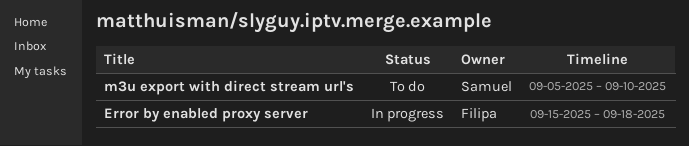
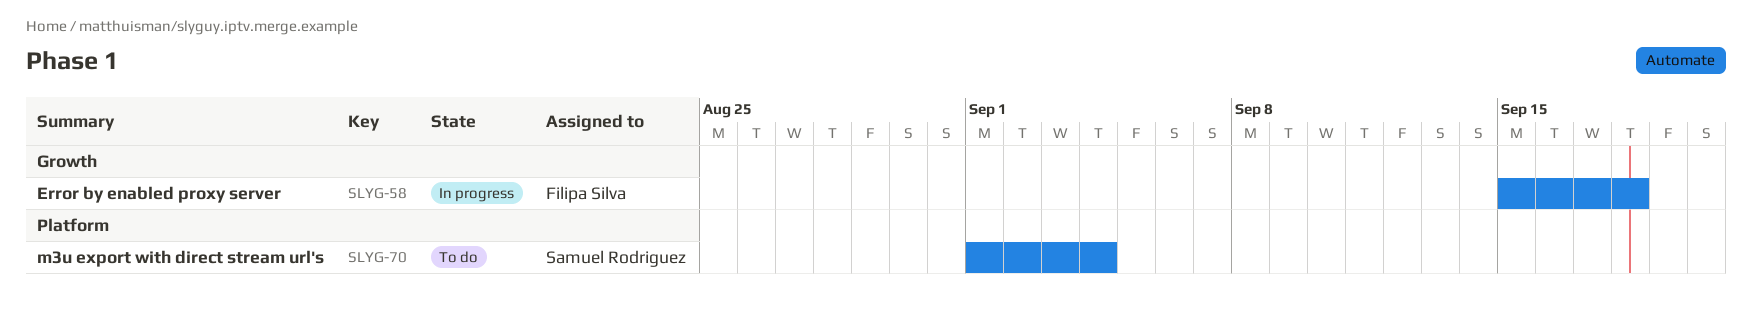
m3u export with direct stream url's, start: Sep 5 -> Sep 1
m3u export with direct stream url's, due: Sep 10 -> Sep 4

